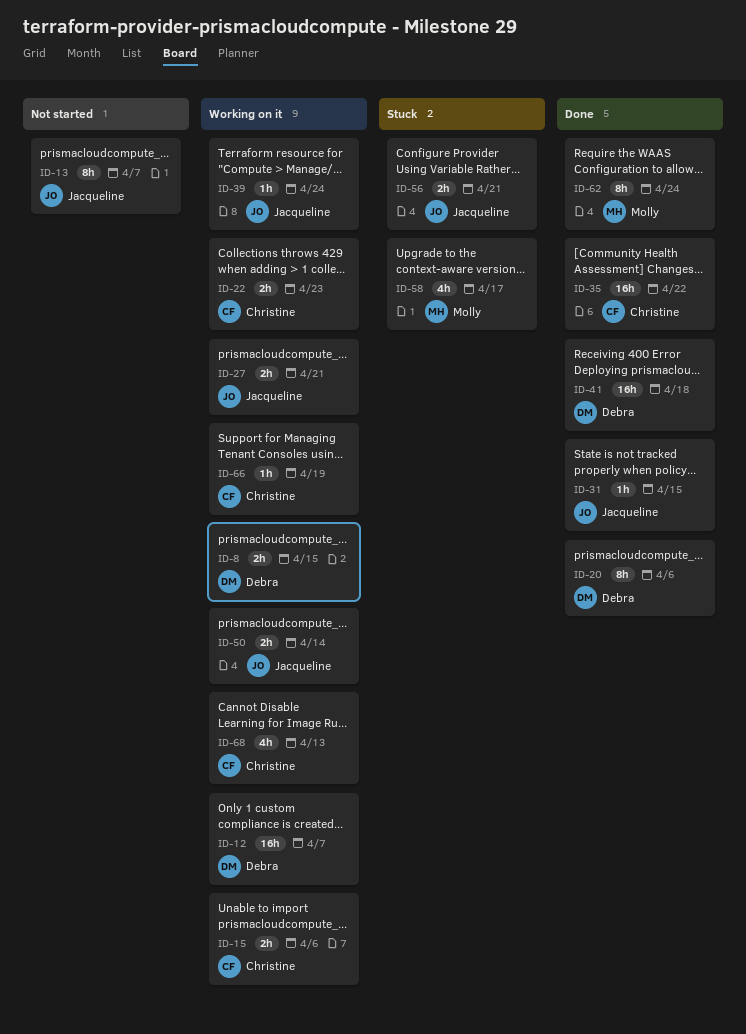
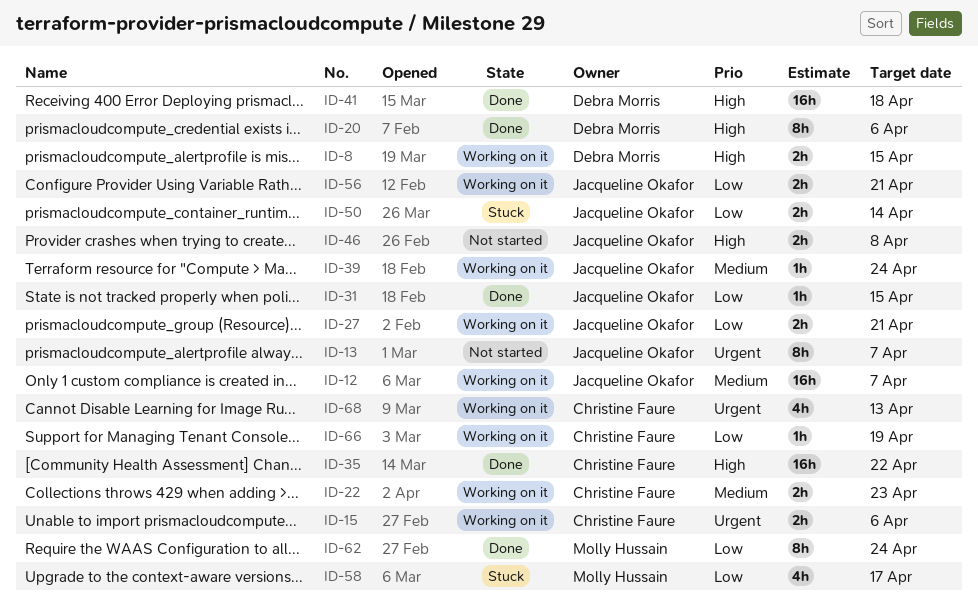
ID-12, owner: Debra Morris -> Jacqueline Okafor
ID-46: none -> present
ID-50, status: Working on it -> Stuck
ID-56, status: Stuck -> Working on it

